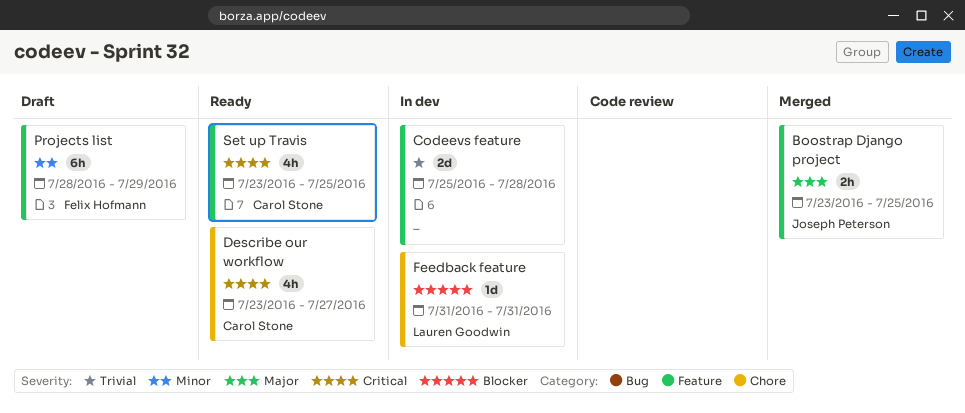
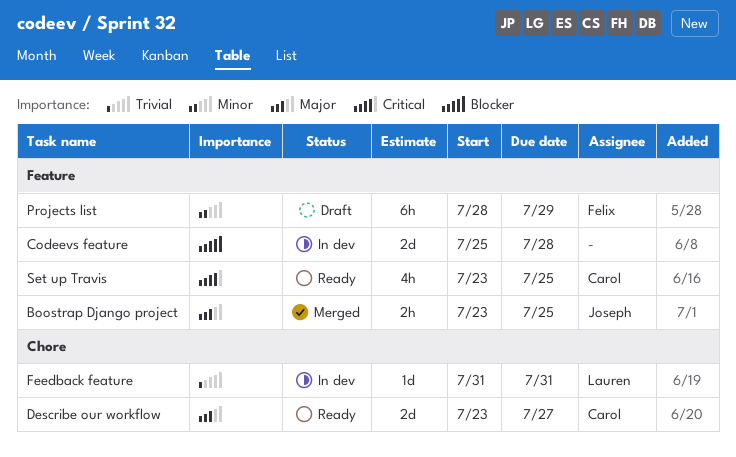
Codeevs feature, priority: Trivial -> Blocker
Describe our workflow, priority: Critical -> Major
Describe our workflow, estimate: 4h -> 2d
Feedback feature, priority: Blocker -> Trivial

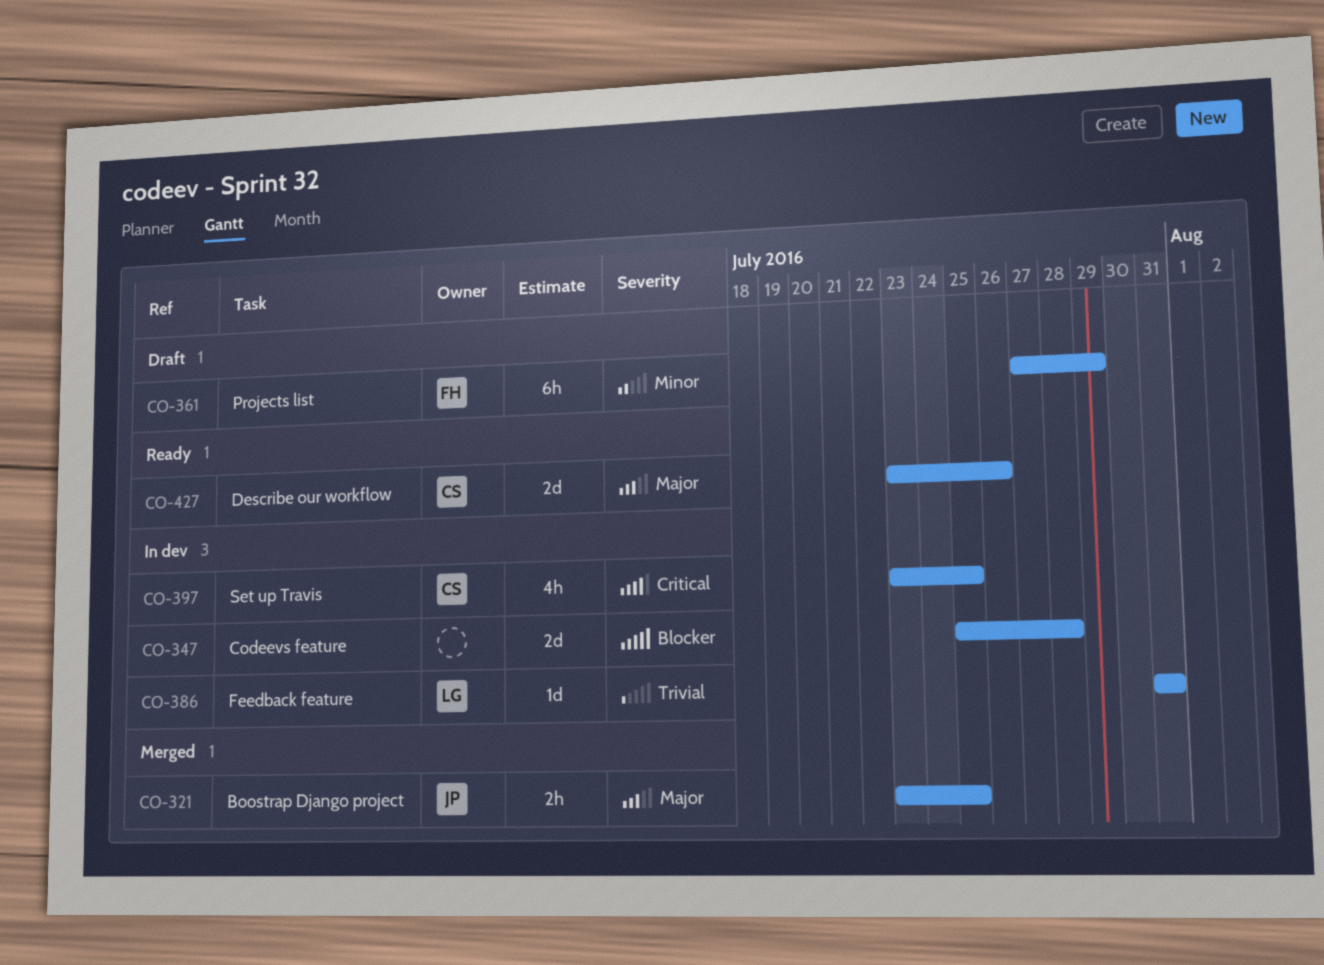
Describe our workflow, due: Jul 27 -> Jul 26
Projects list, start: Jul 28 -> Jul 27
Set up Travis, status: Ready -> In dev

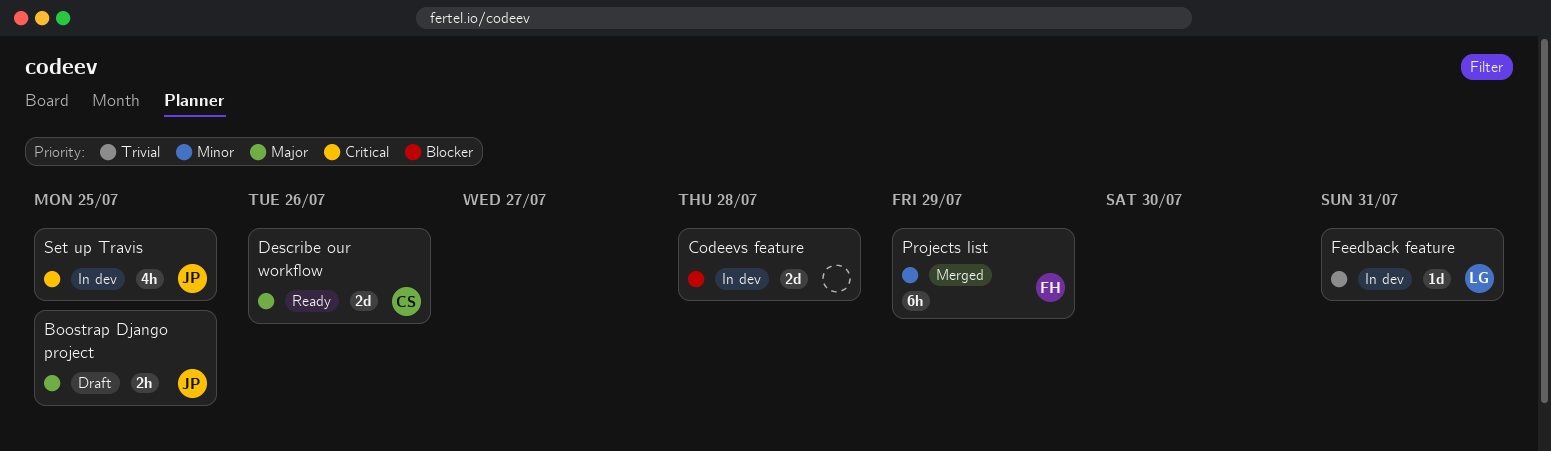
Boostrap Django project, status: Merged -> Draft
Projects list, status: Draft -> Merged
Set up Travis, owner: CS -> JP

